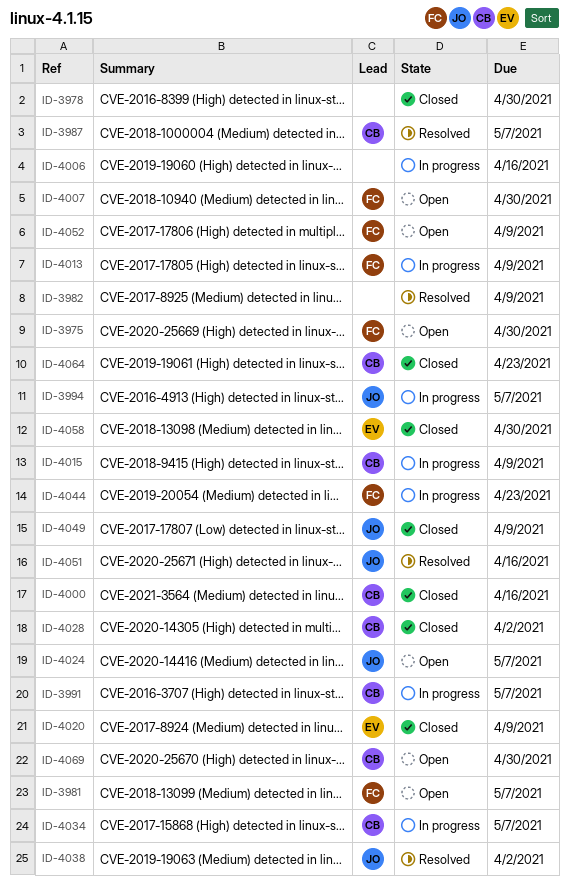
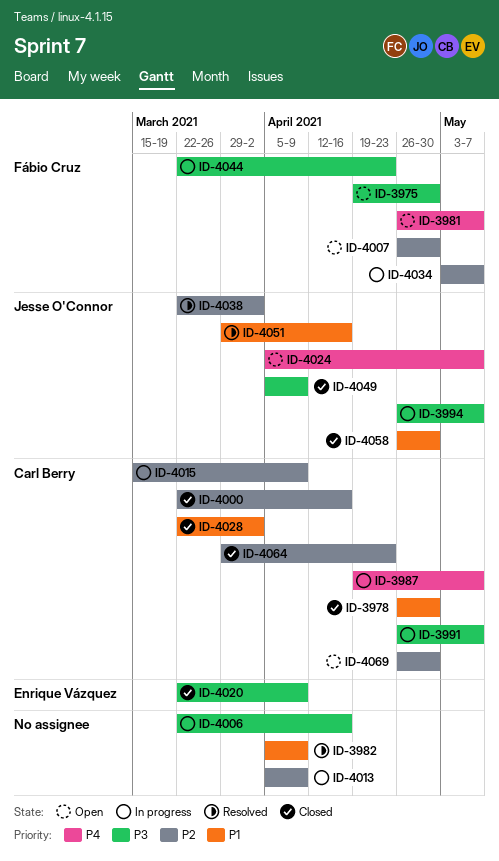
ID-3978, owner: none -> Carl Berry
ID-3987, status: Resolved -> In progress
ID-4013, owner: Fábio Cruz -> none
ID-4034, owner: Carl Berry -> Fábio Cruz
ID-4052: present -> none
ID-4058, owner: Enrique Vázquez -> Jesse O'Connor

